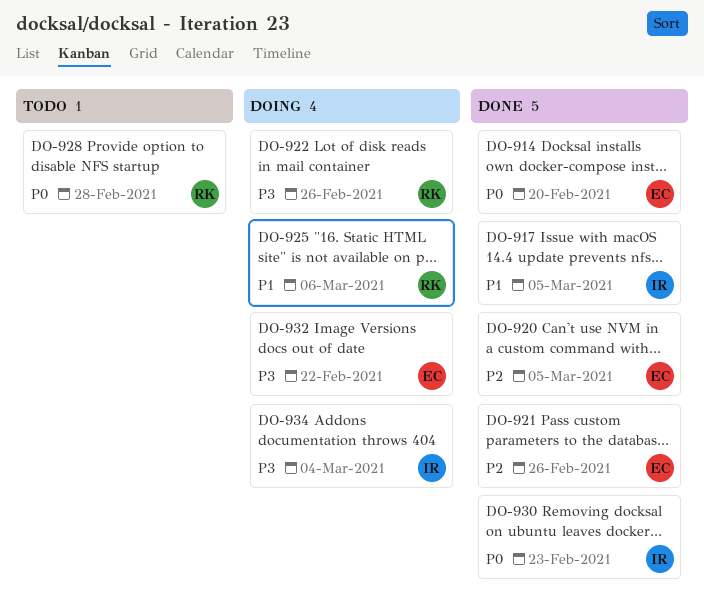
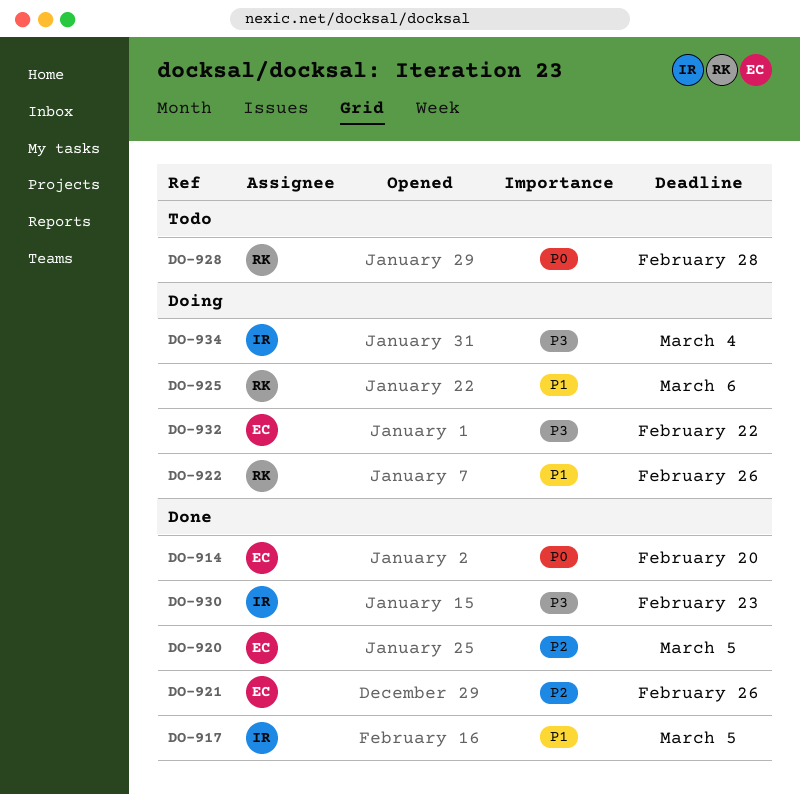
DO-922, priority: P3 -> P1
DO-930, priority: P0 -> P3

